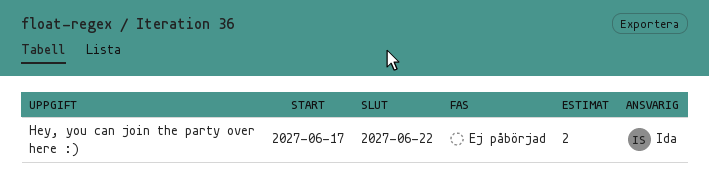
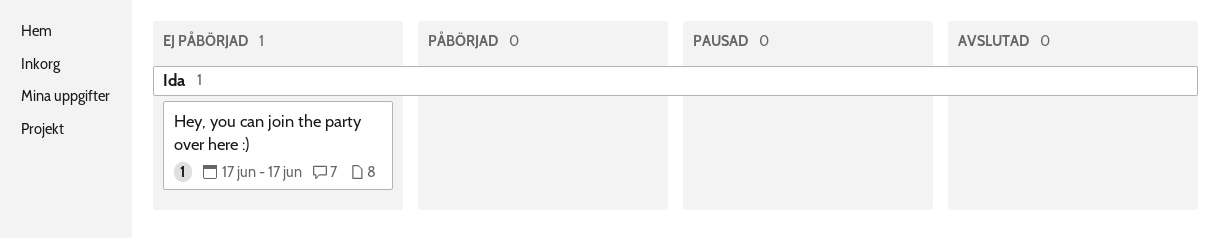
Hey, you can join the party over here :), estimate: 2 -> 1
Hey, you can join the party over here :), due: Jun 22 -> Jun 17

